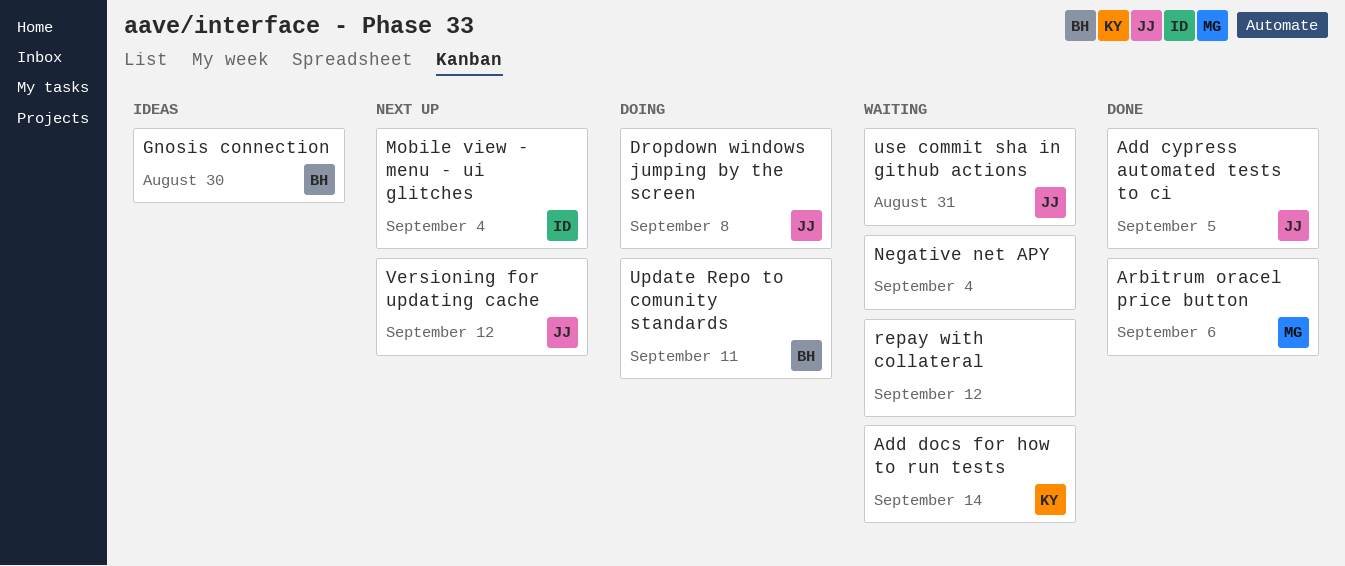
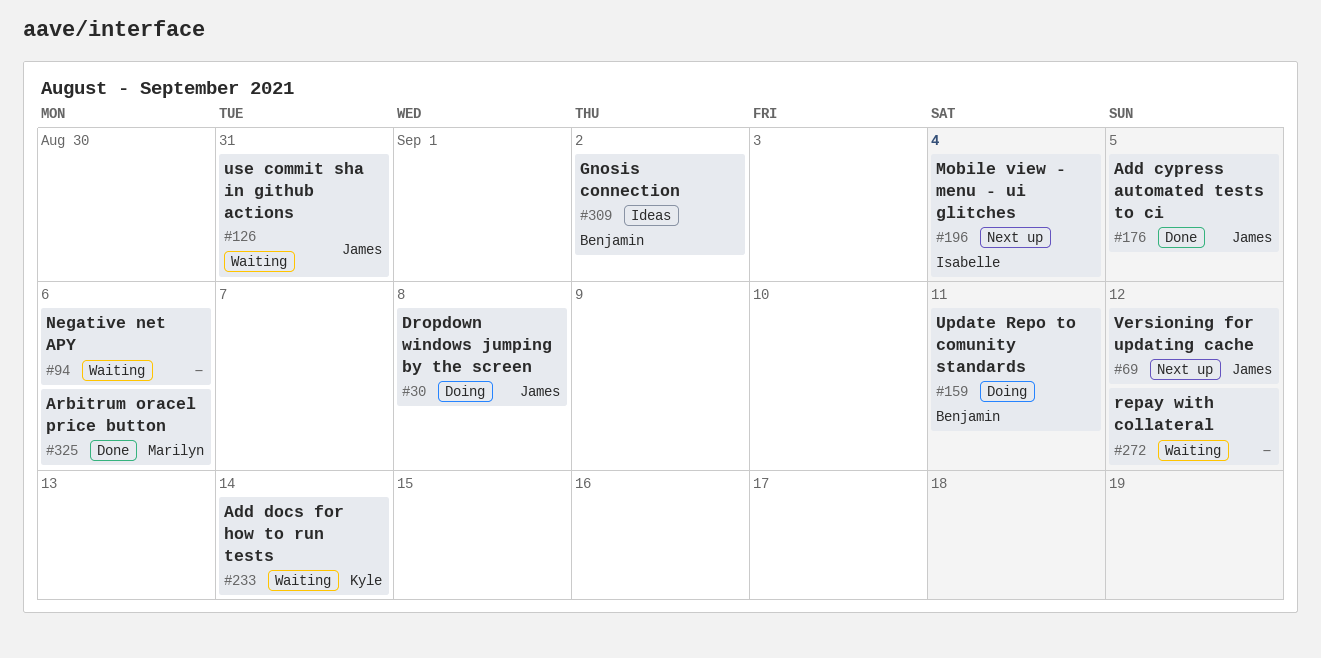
Gnosis connection, due: Aug 30 -> Sep 2
Negative net APY, due: Sep 4 -> Sep 6

